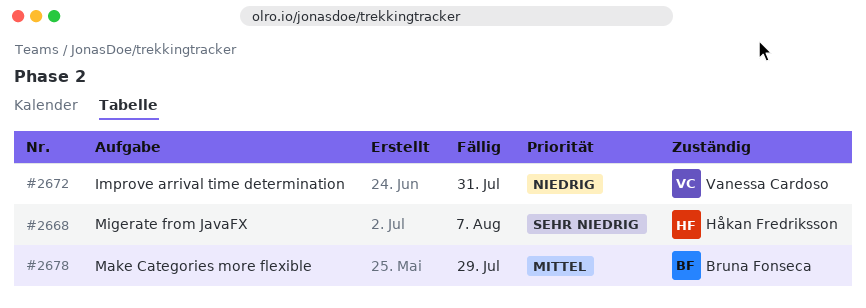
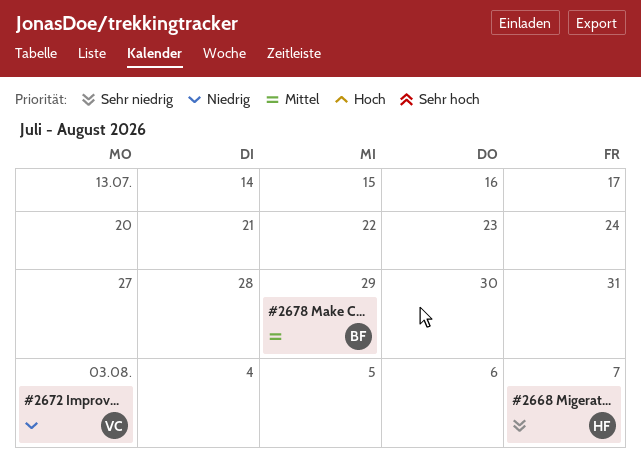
#2672, due: Jul 31 -> Aug 3

